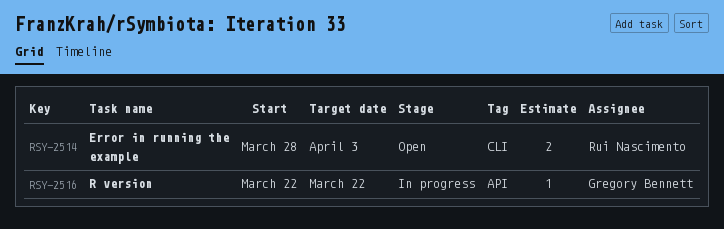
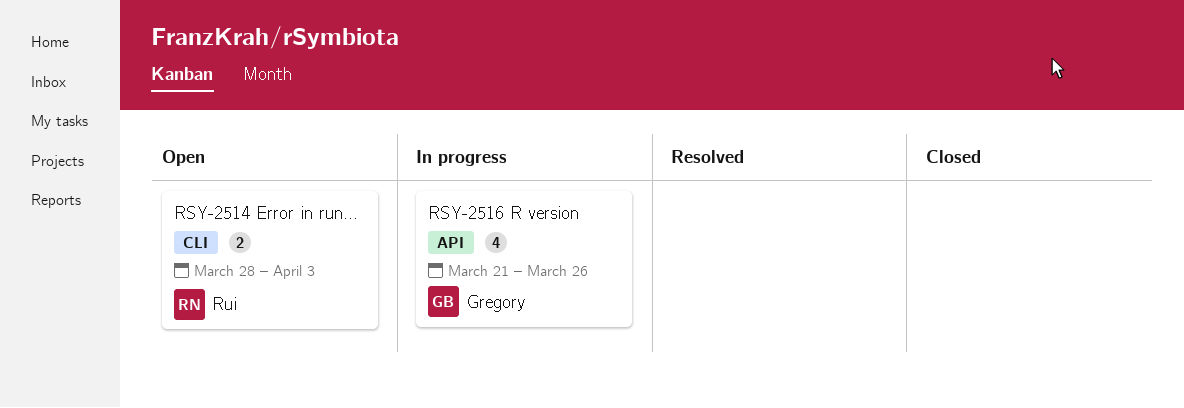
RSY-2516, estimate: 1 -> 4
RSY-2516, start: Mar 22 -> Mar 21
RSY-2516, due: Mar 22 -> Mar 26

